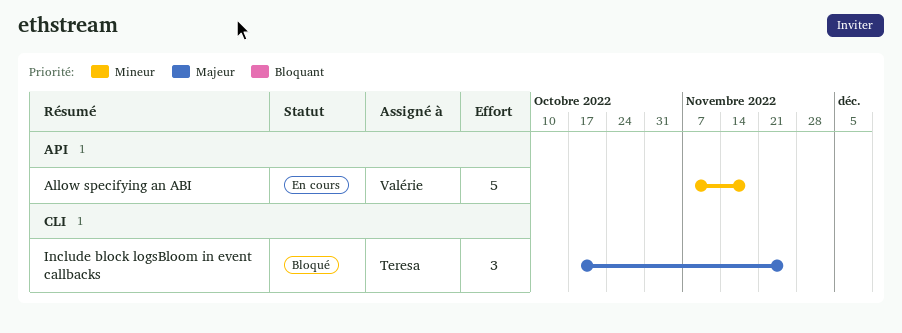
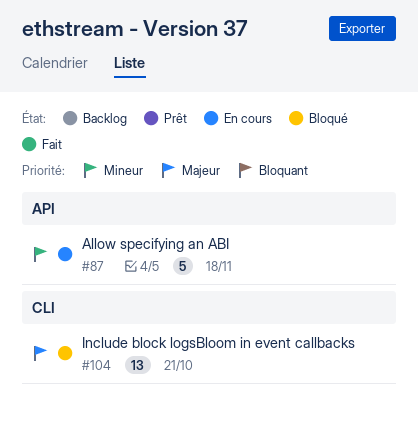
Include block logsBloom in event callbacks, estimate: 3 -> 13
Include block logsBloom in event callbacks, due: Nov 25 -> Oct 21

